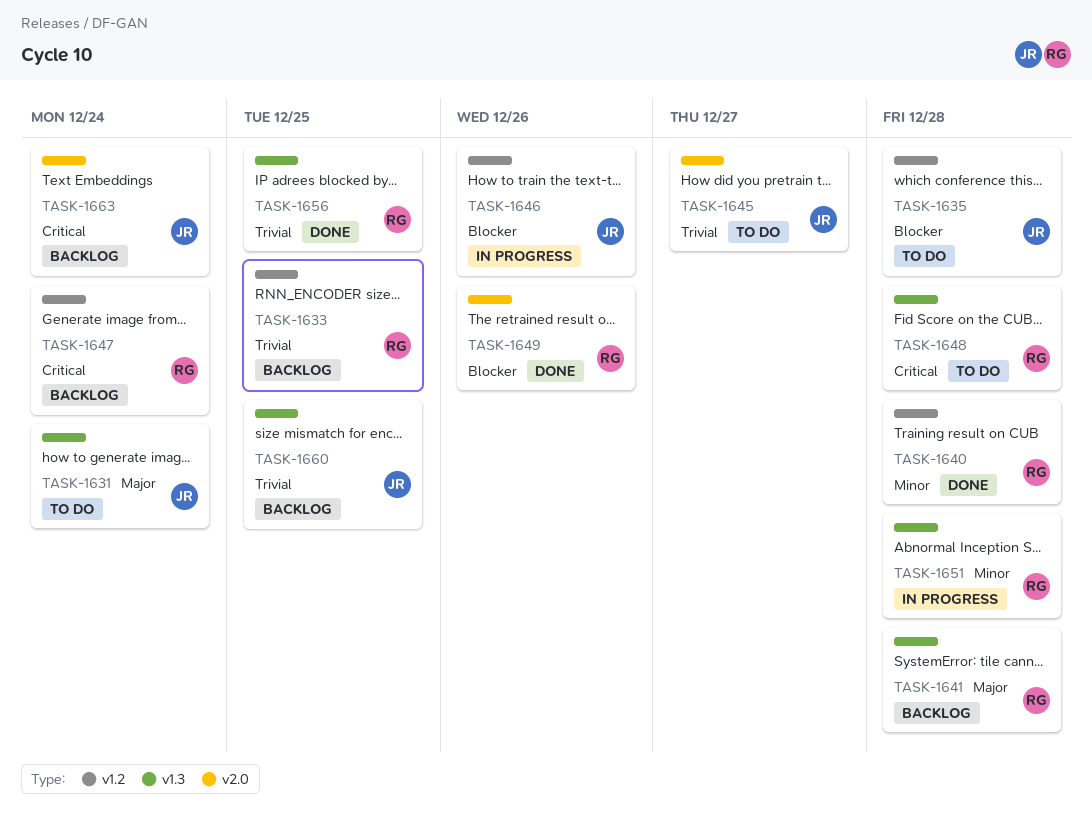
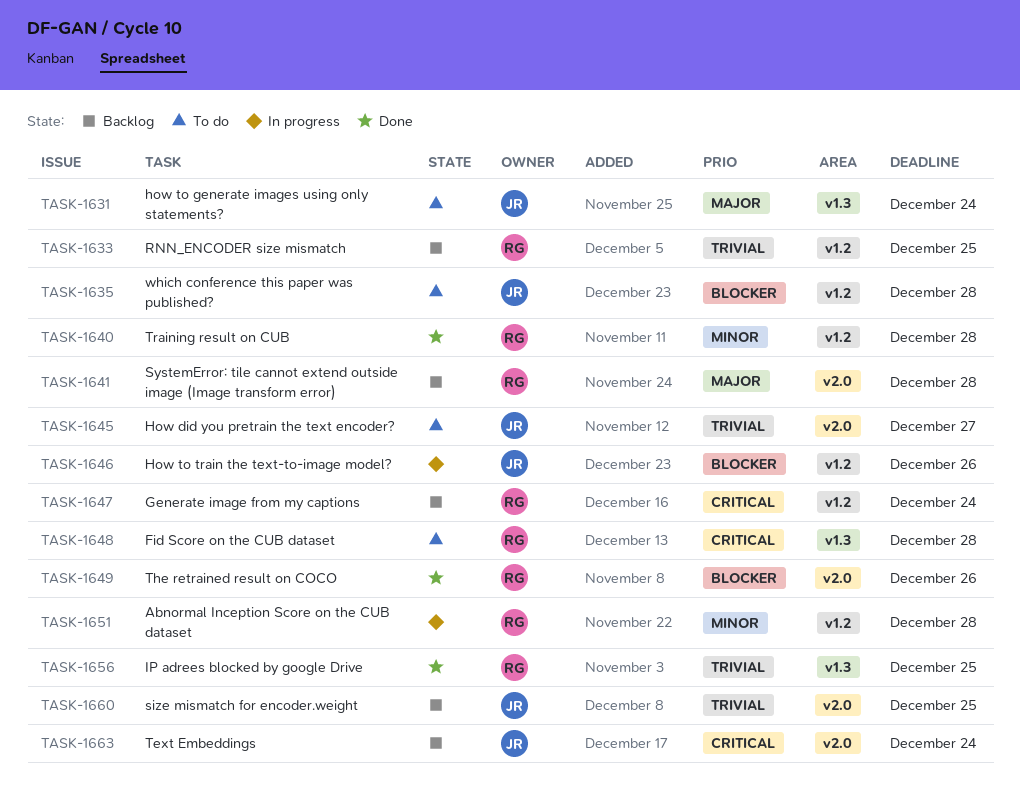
TASK-1641, label: v1.3 -> v2.0
TASK-1651, label: v1.3 -> v1.2
TASK-1660, label: v1.3 -> v2.0

